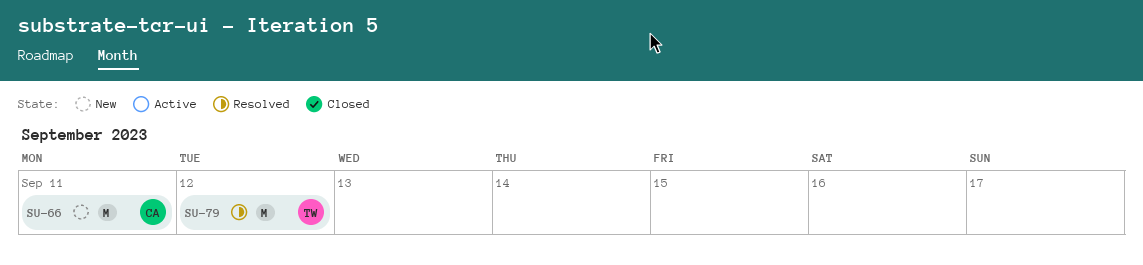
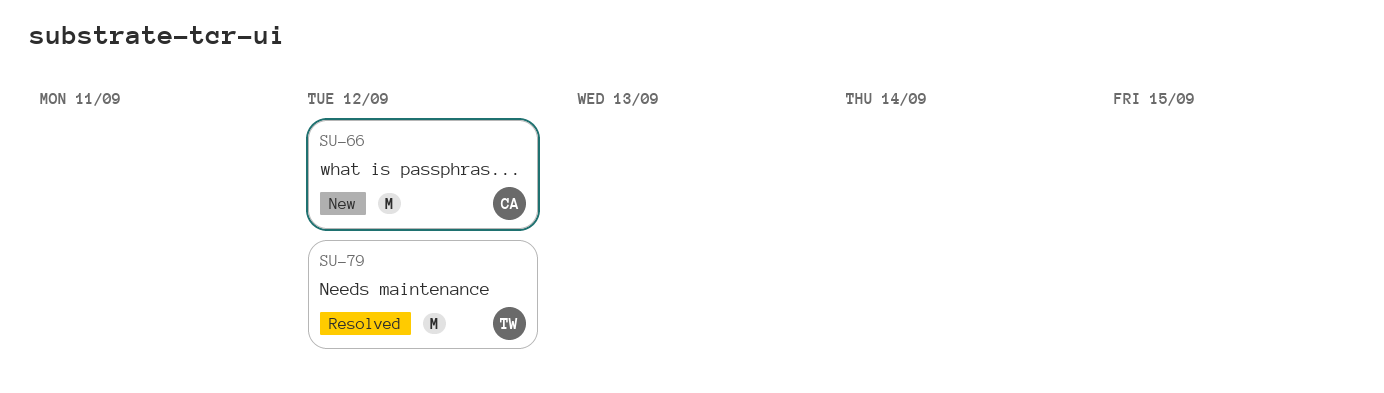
SU-66, due: Sep 11 -> Sep 12

